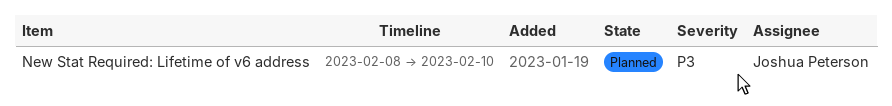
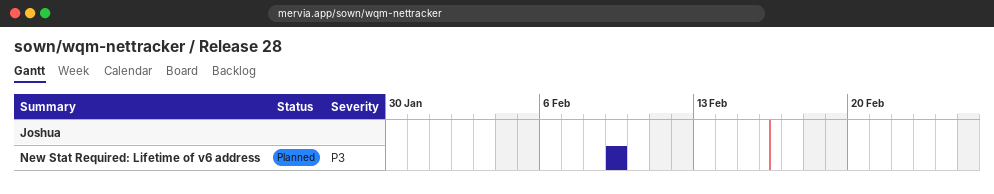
New Stat Required: Lifetime of v6 address, start: Feb 8 -> Feb 9
New Stat Required: Lifetime of v6 address, due: Feb 10 -> Feb 9

